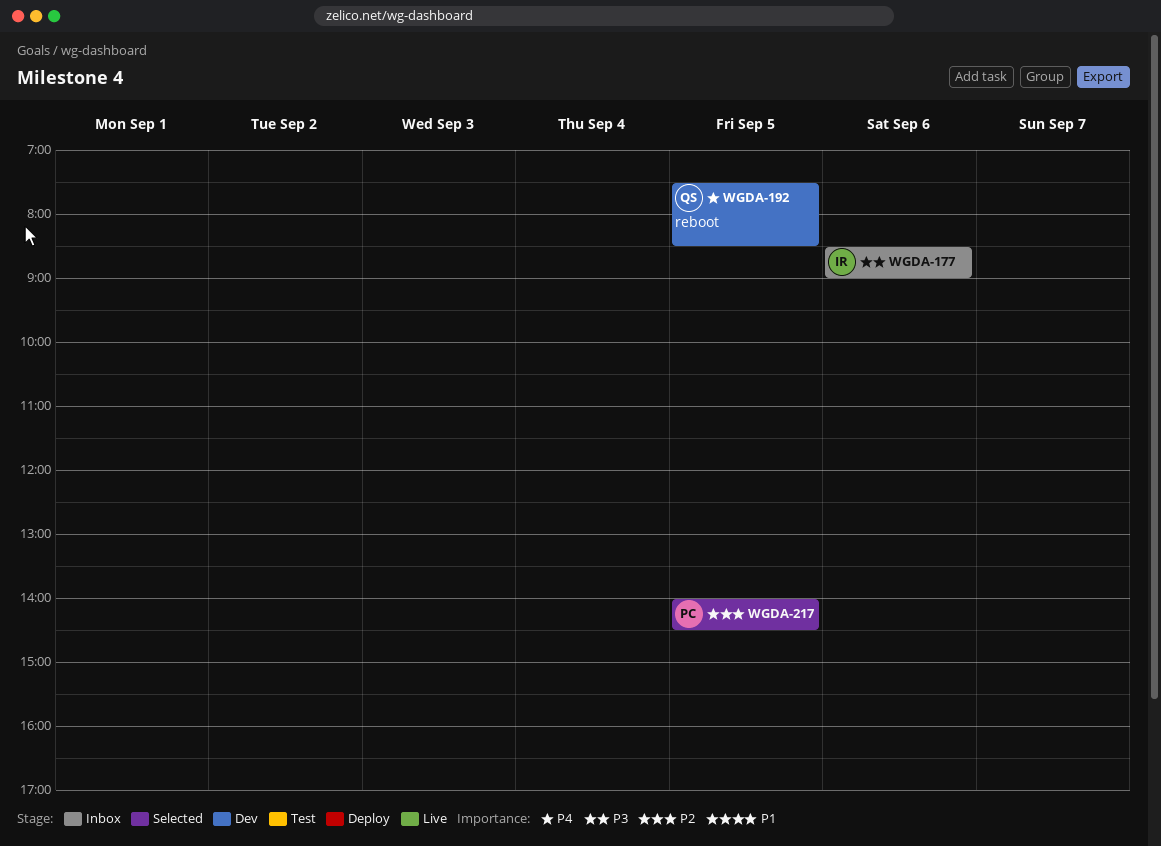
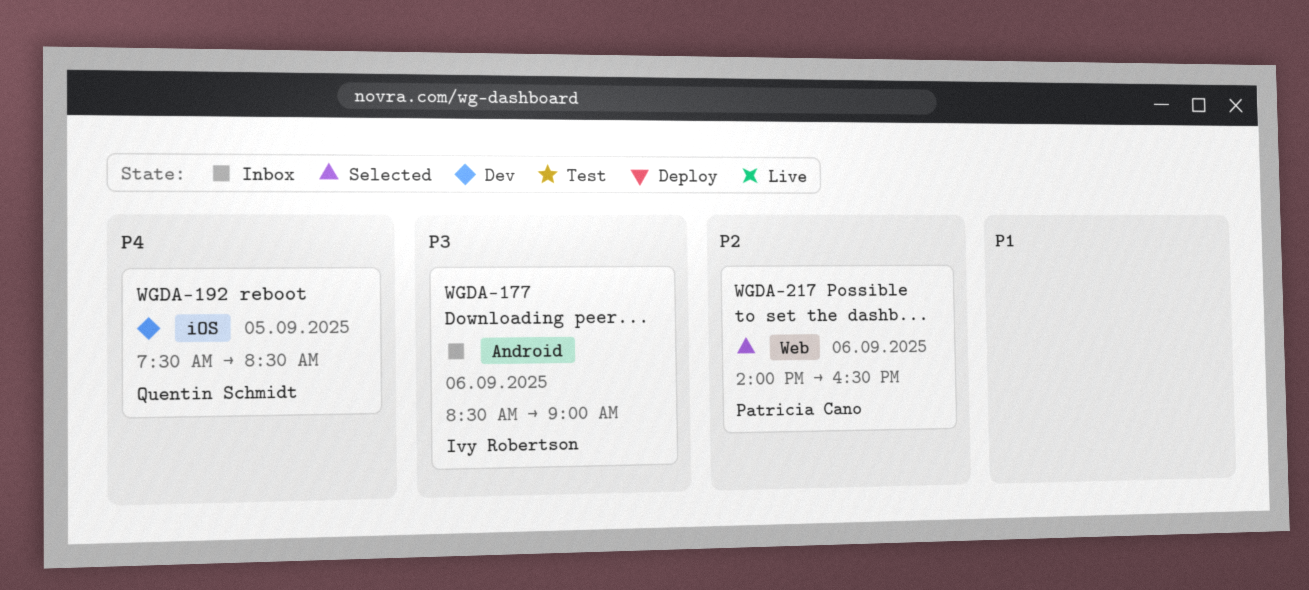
WGDA-217, day: Sep 5 -> Sep 6
WGDA-217, ends: 14:30 -> 16:30

